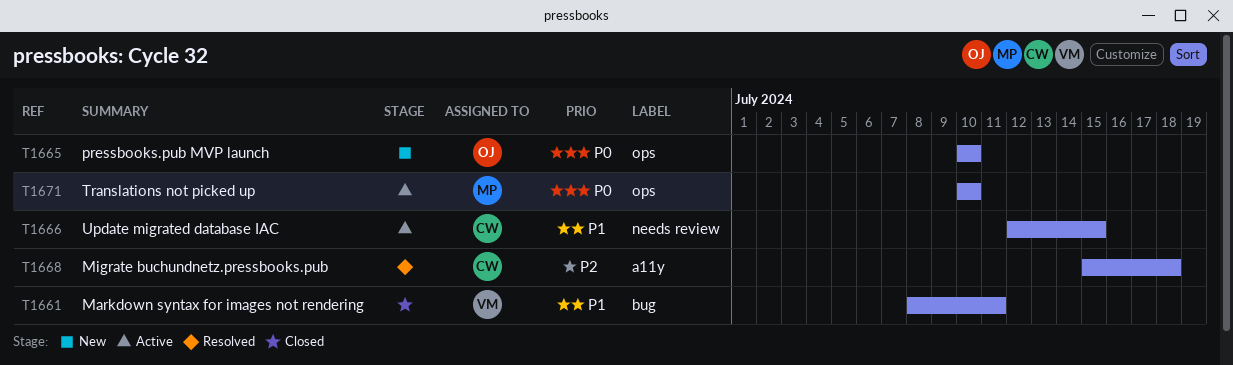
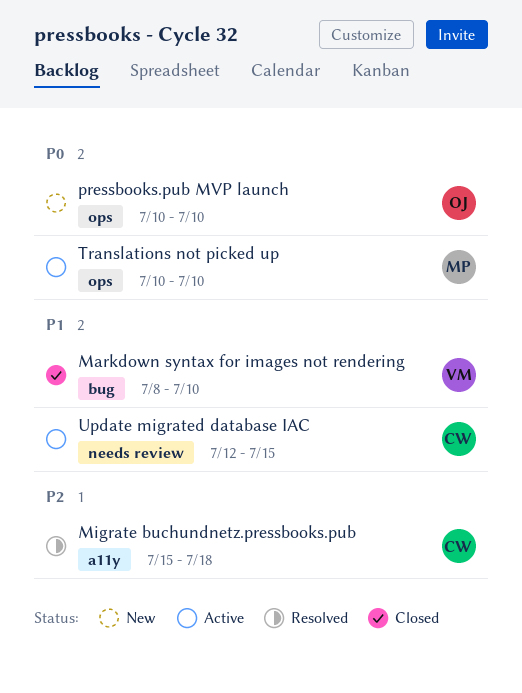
Markdown syntax for images not rendering, due: Jul 11 -> Jul 10

